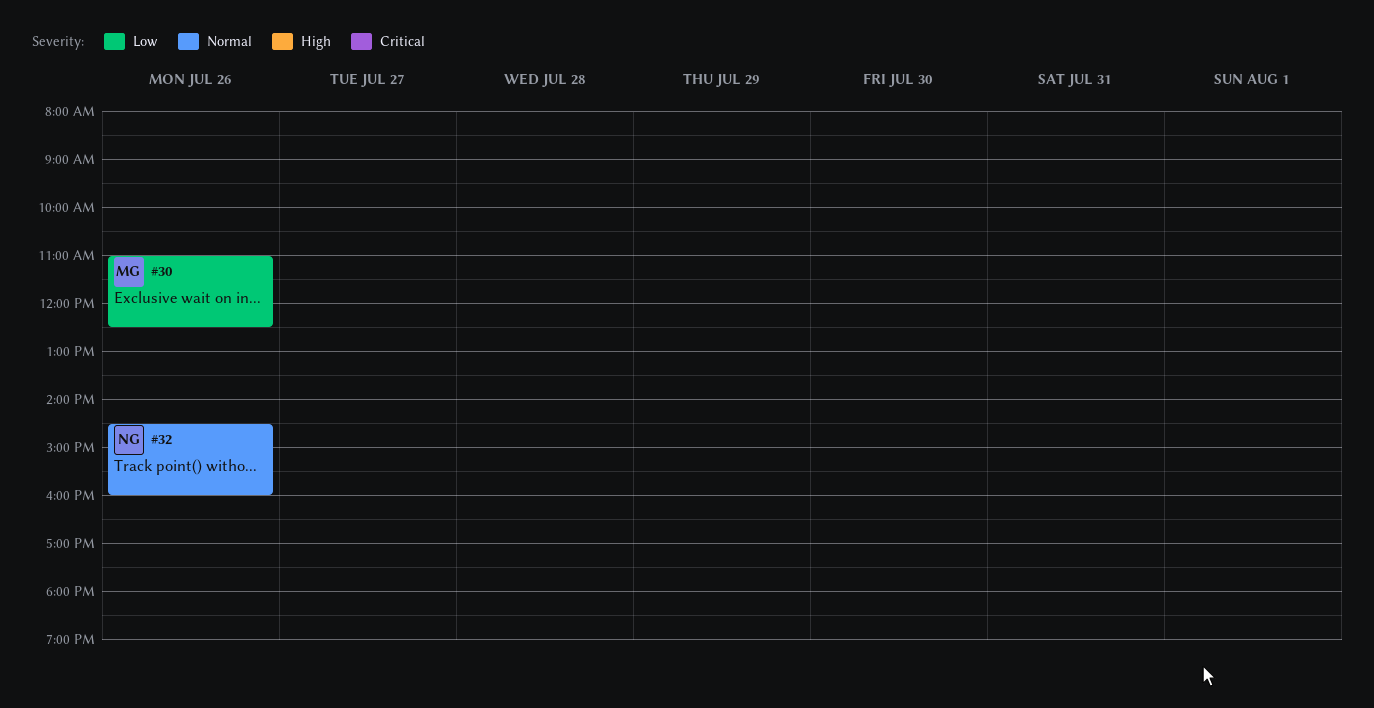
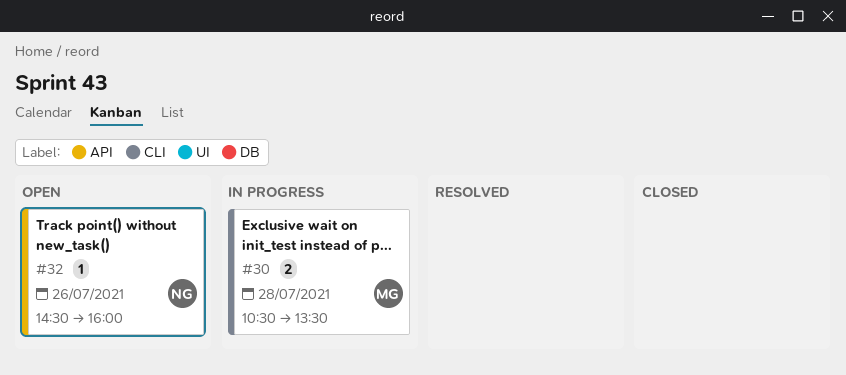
#30, day: Jul 26 -> Jul 28
#30, begins: 11:00 -> 10:30
#30, ends: 12:30 -> 13:30

